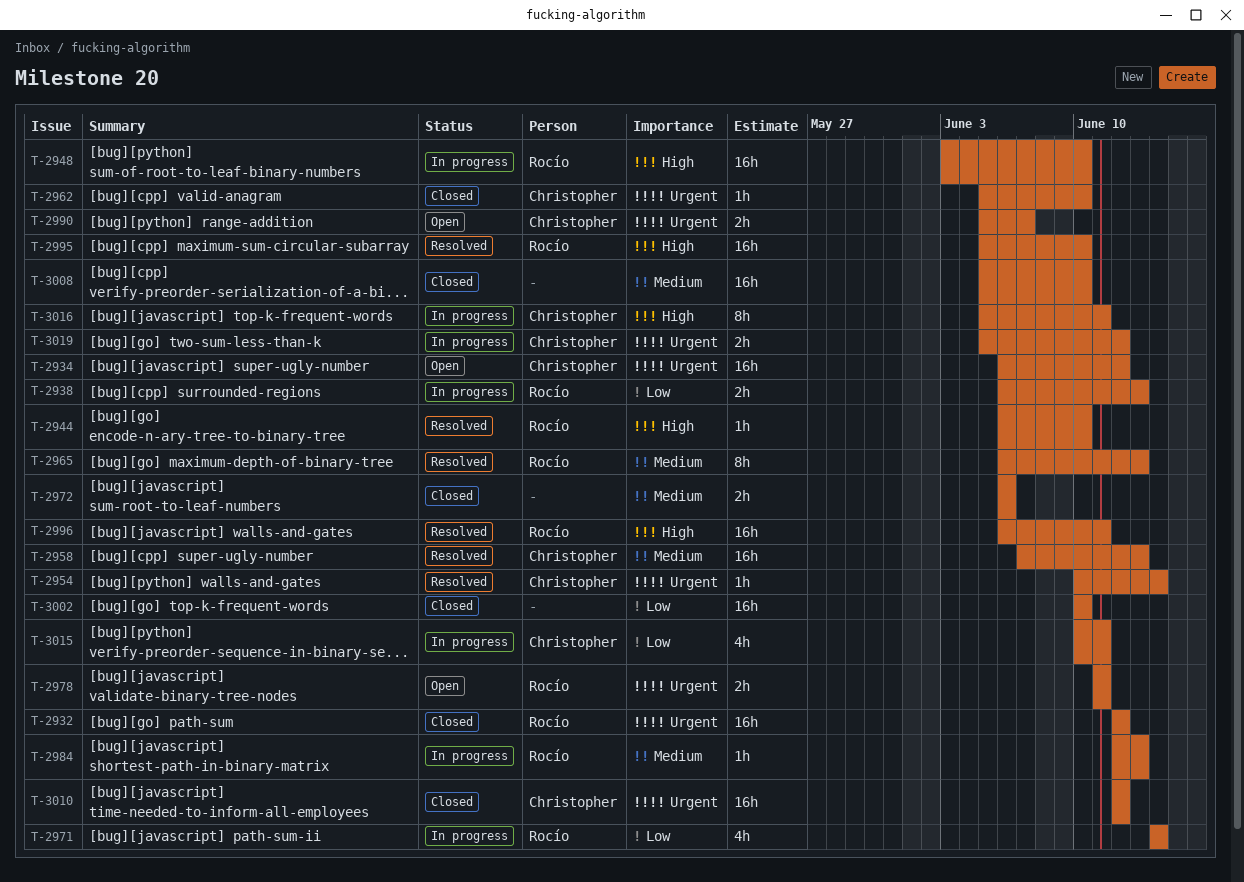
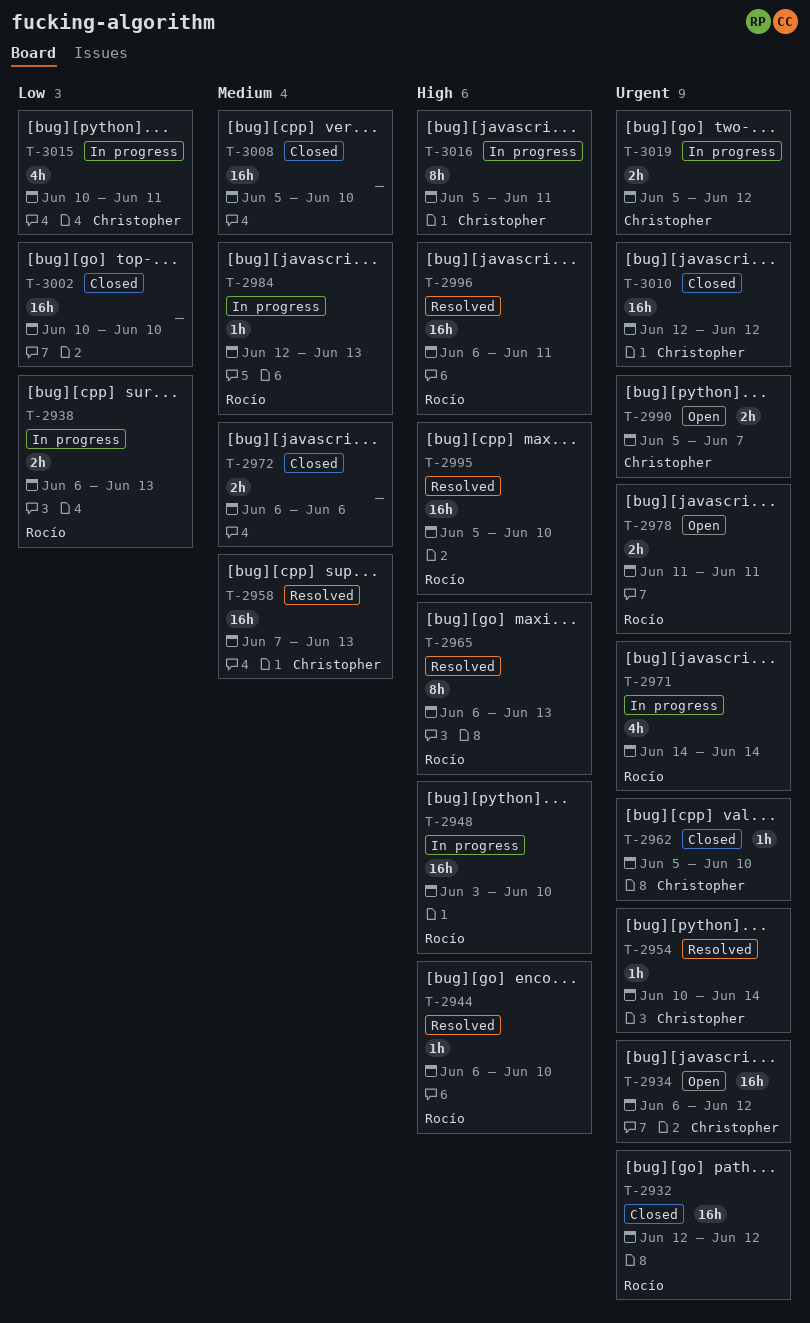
T-2965, priority: Medium -> High
T-2971, priority: Low -> Urgent

